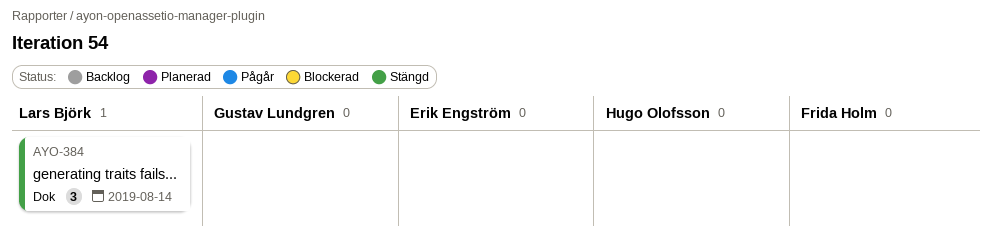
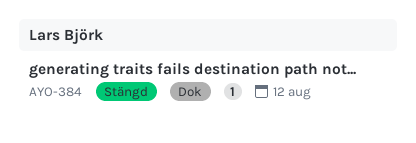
AYO-384, estimate: 3 -> 1
AYO-384, due: Aug 14 -> Aug 12

